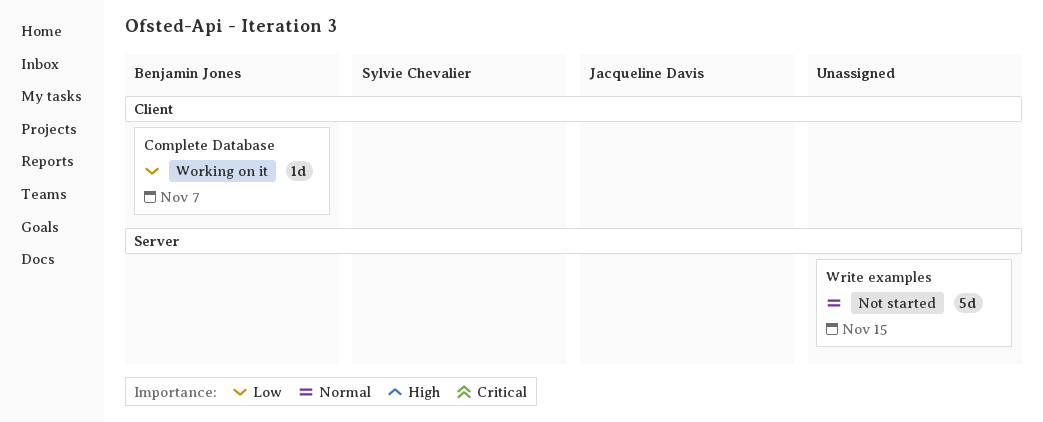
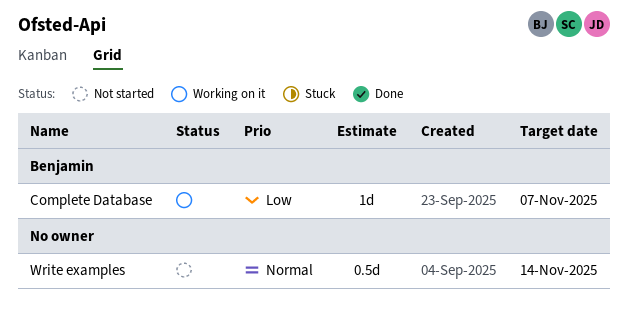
Write examples, estimate: 5d -> 0.5d
Write examples, due: Nov 15 -> Nov 14

